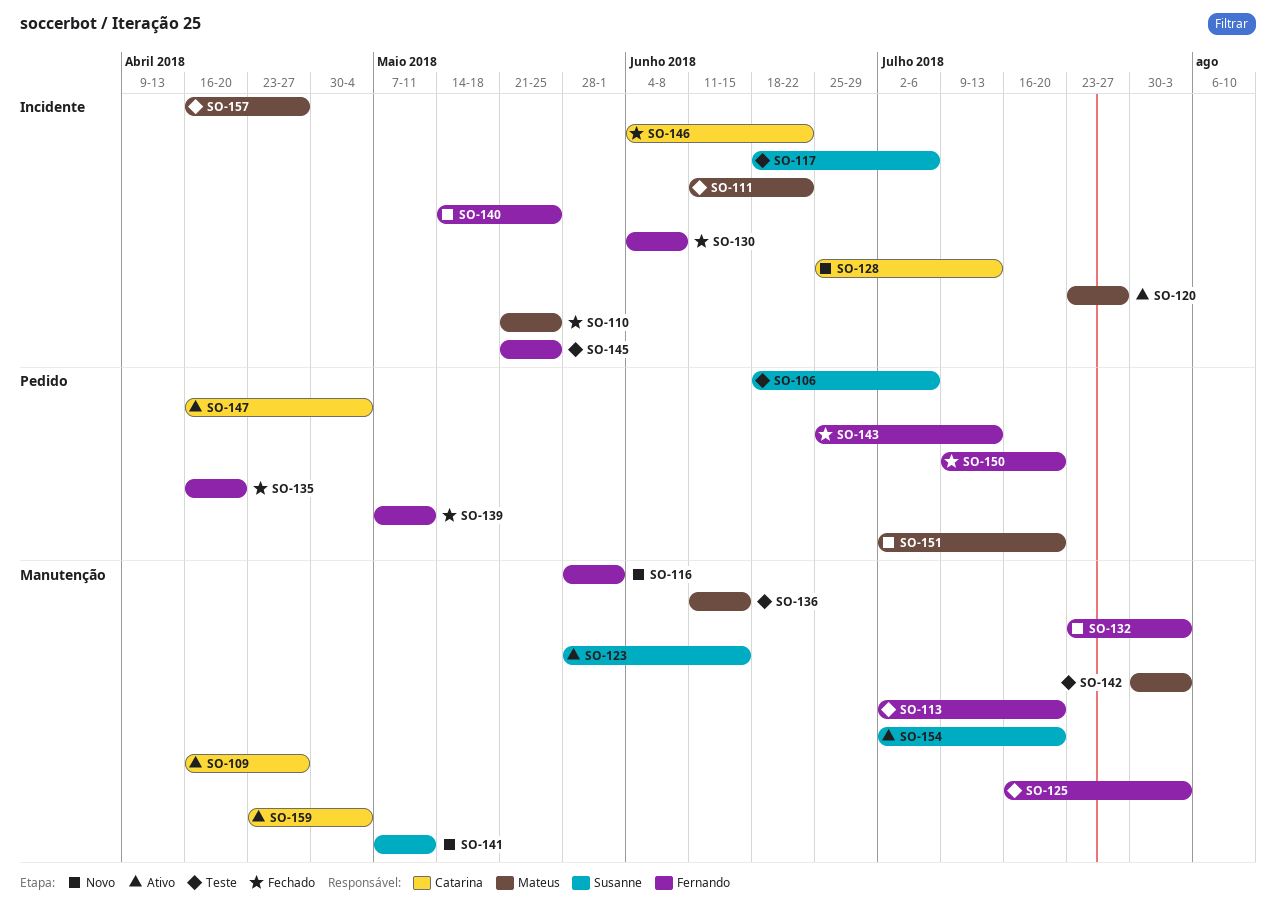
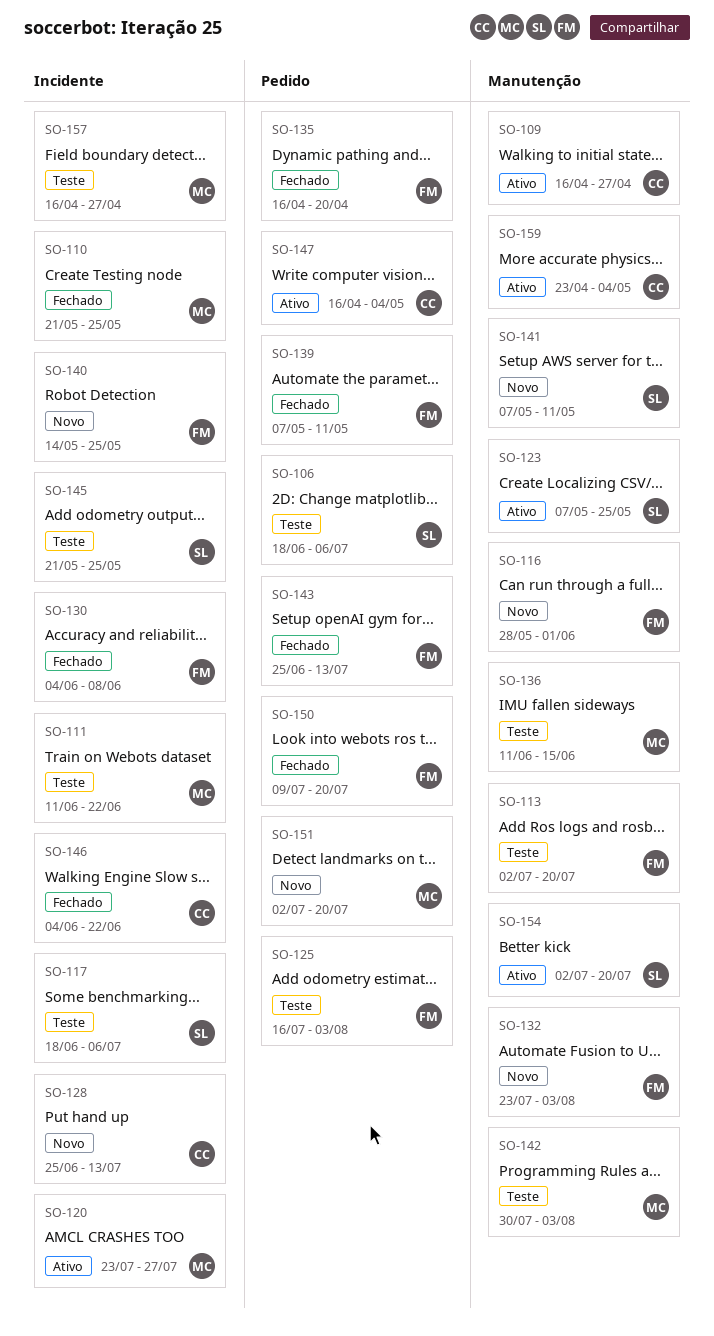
SO-123, start: May 28 -> May 7
SO-123, due: Jun 15 -> May 25
SO-125, label: Manutenção -> Pedido
SO-145, owner: Fernando -> Susanne

